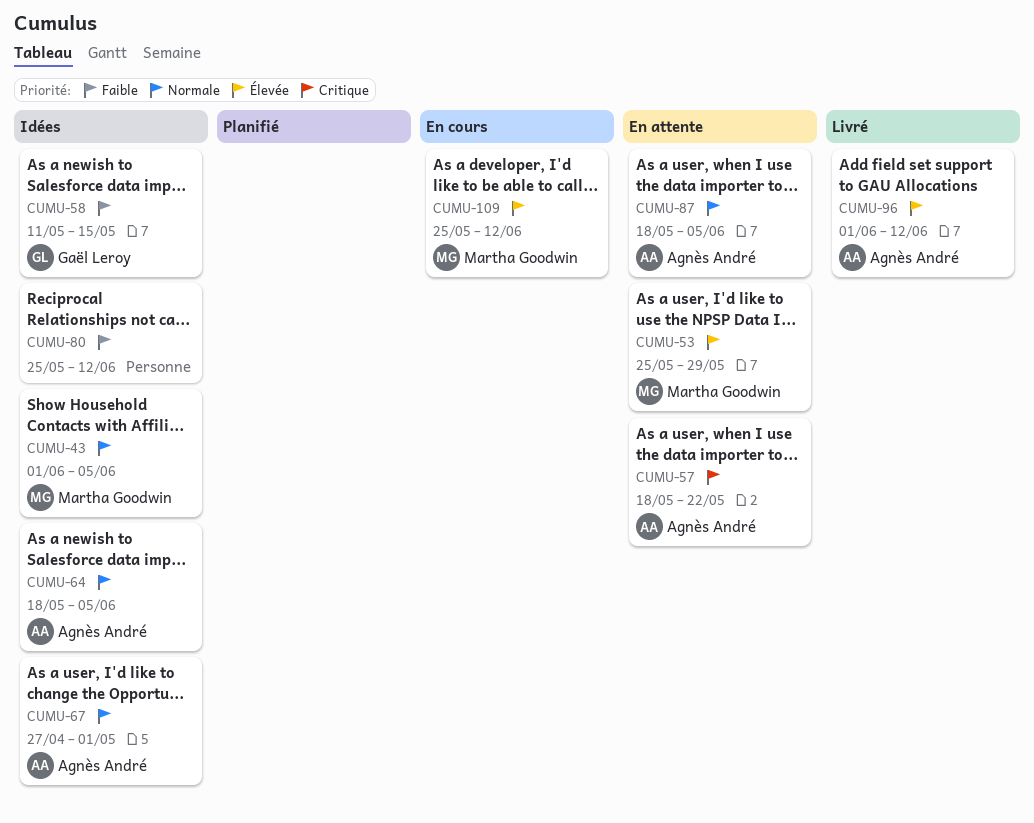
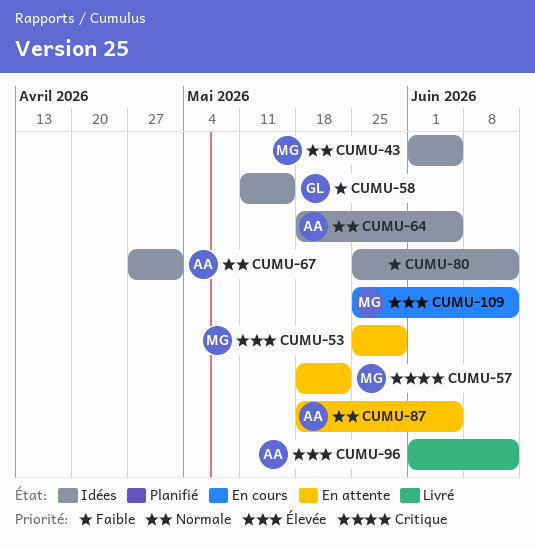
CUMU-57, owner: Agnès André -> Martha Goodwin

